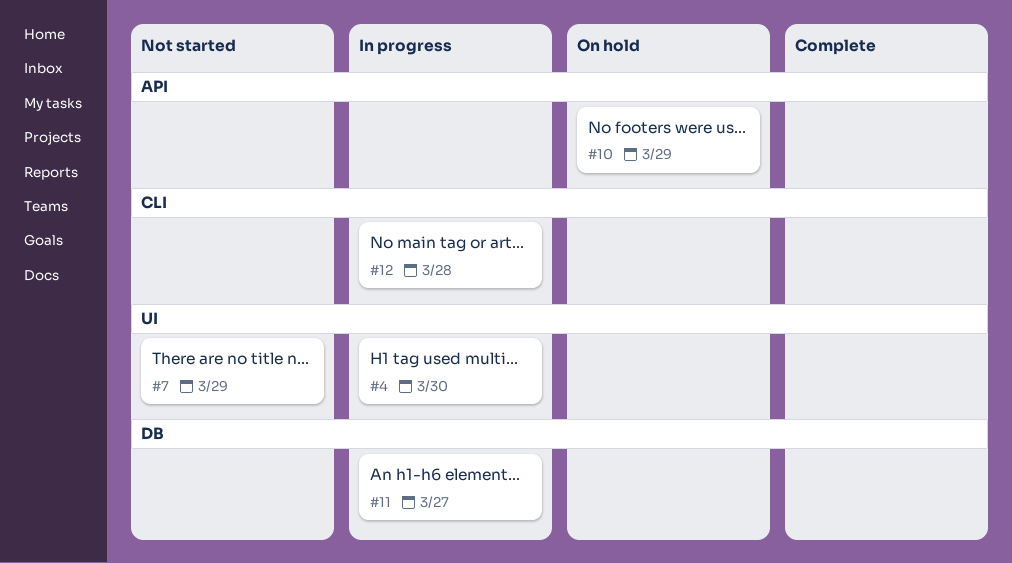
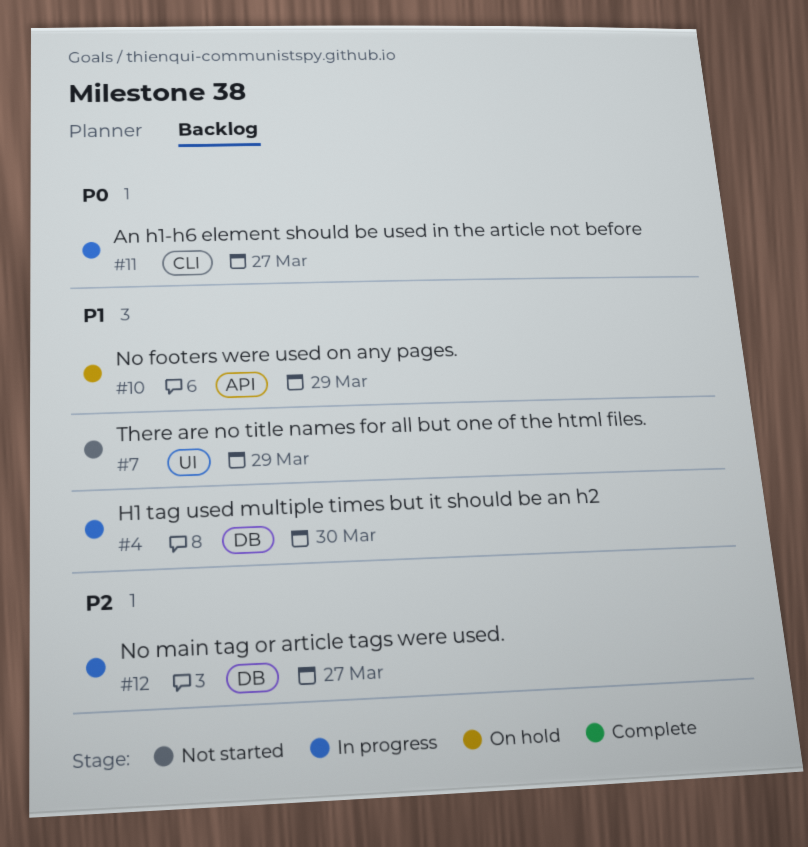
#4, label: UI -> DB
#11, label: DB -> CLI
#12, label: CLI -> DB
#12, due: Mar 28 -> Mar 27

